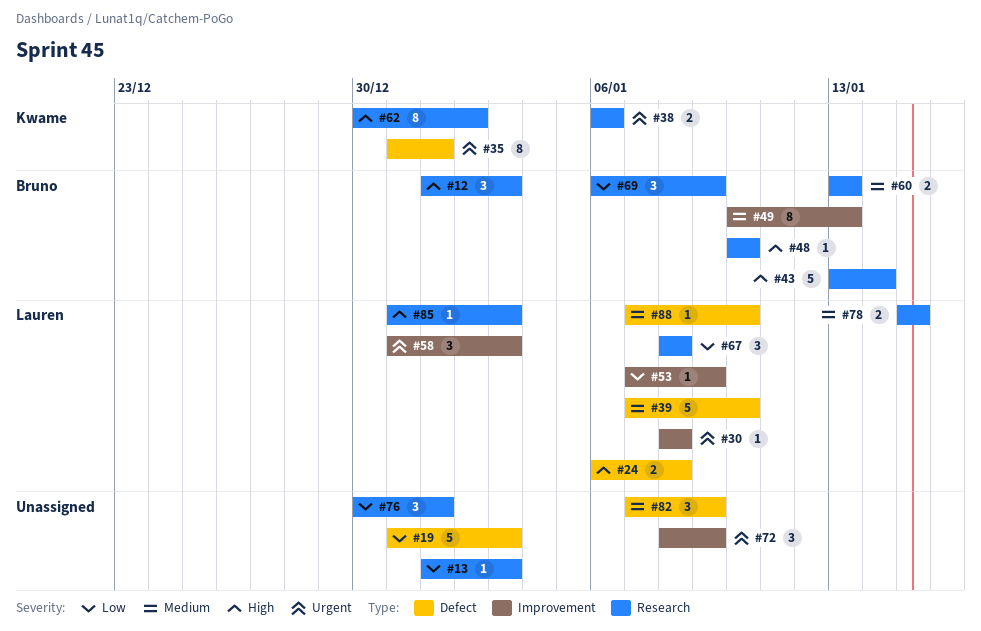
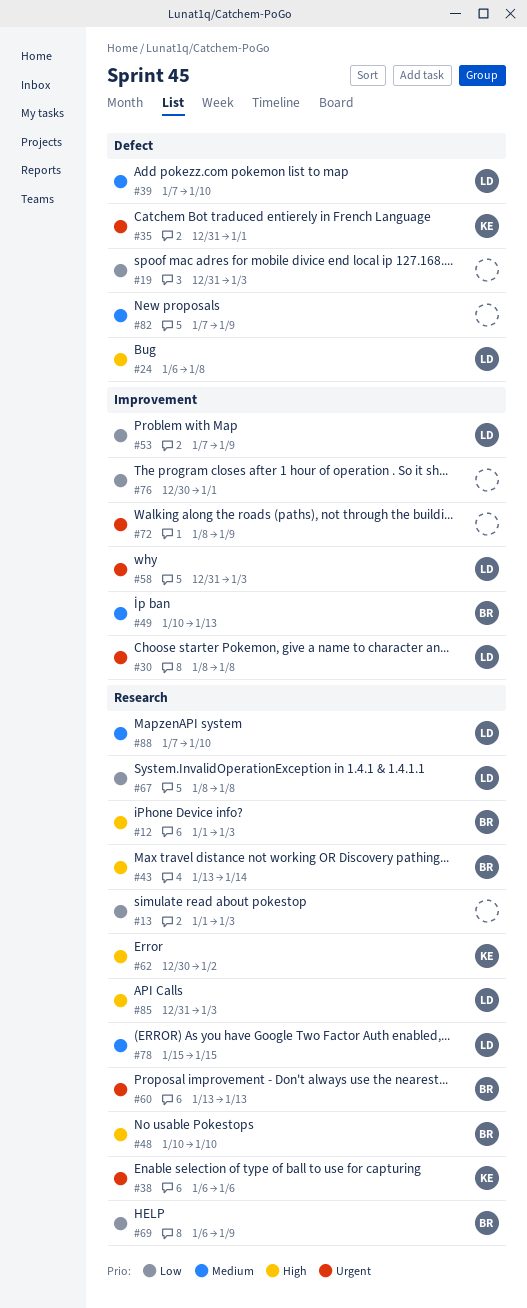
#60, priority: Medium -> Urgent
#76, label: Research -> Improvement
#88, label: Defect -> Research

